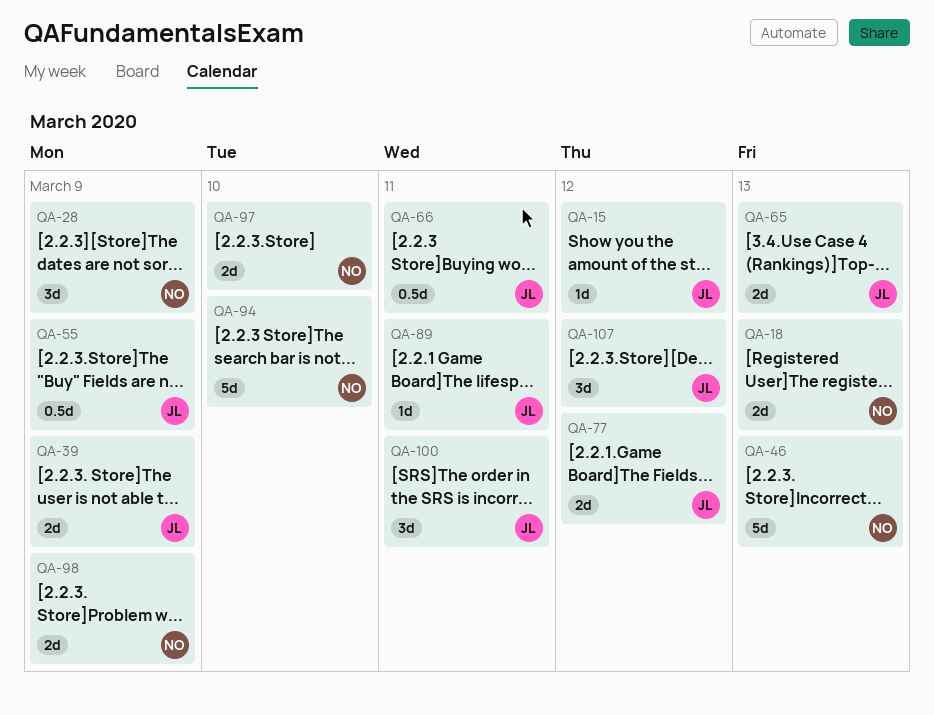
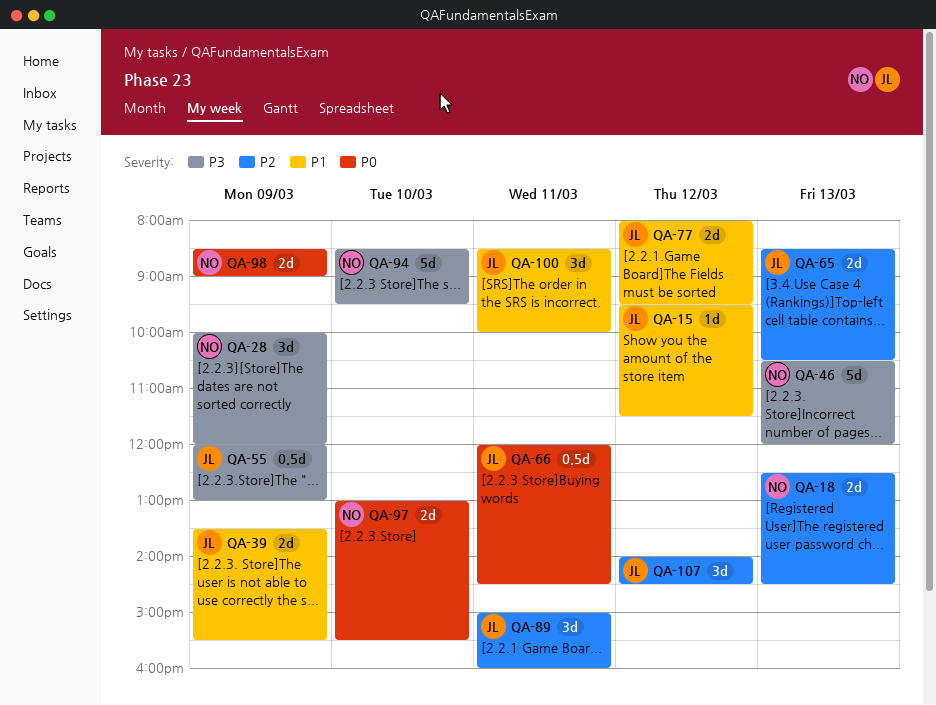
QA-89, estimate: 1d -> 3d

